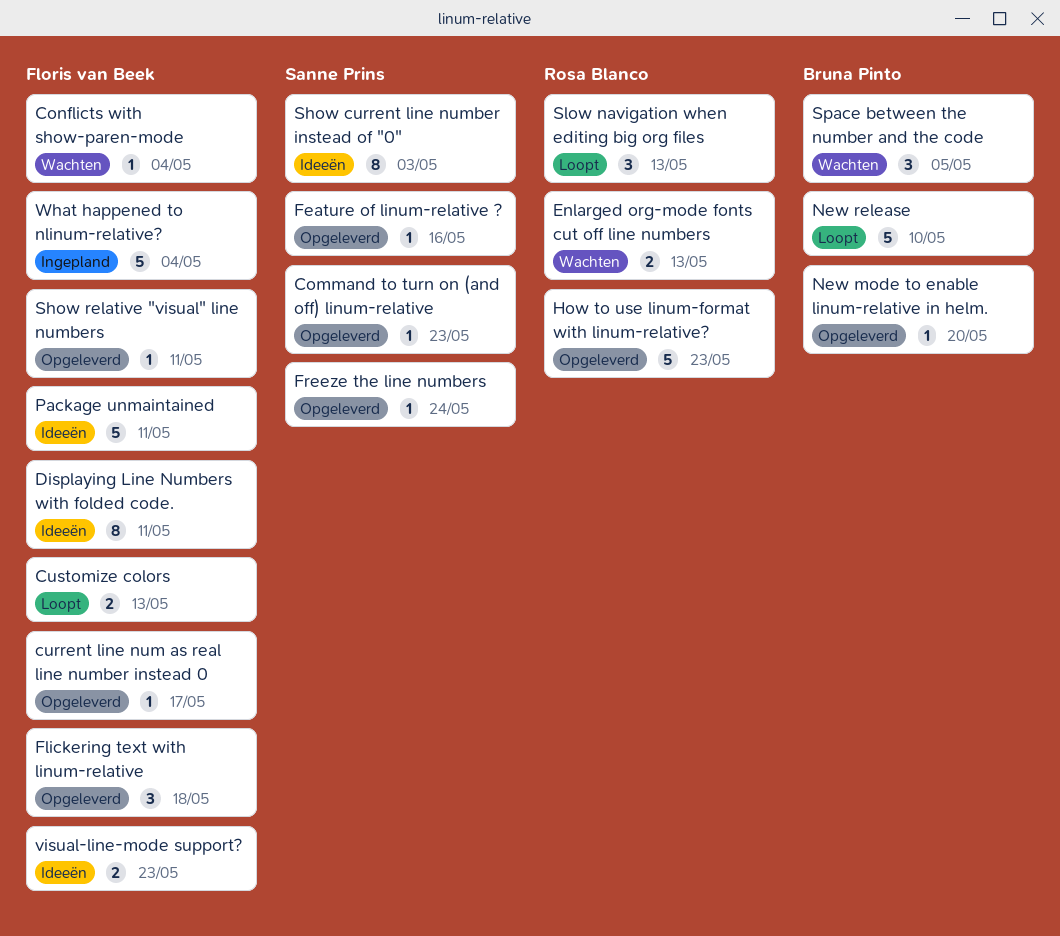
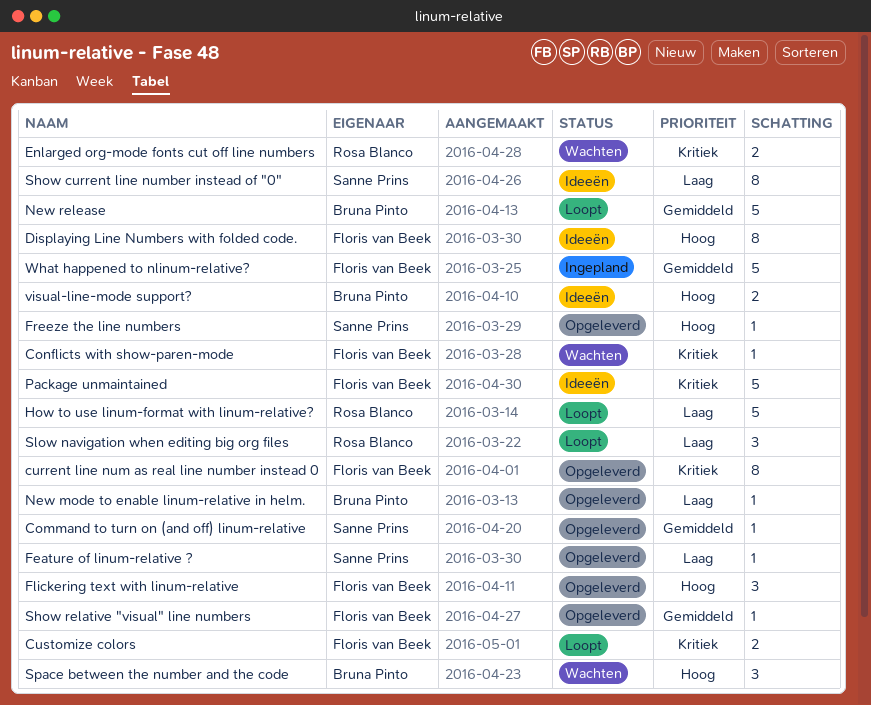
current line num as real line number instead 0, estimate: 1 -> 8
How to use linum-format with linum-relative?, status: Opgeleverd -> Loopt
visual-line-mode support?, owner: Floris van Beek -> Bruna Pinto

